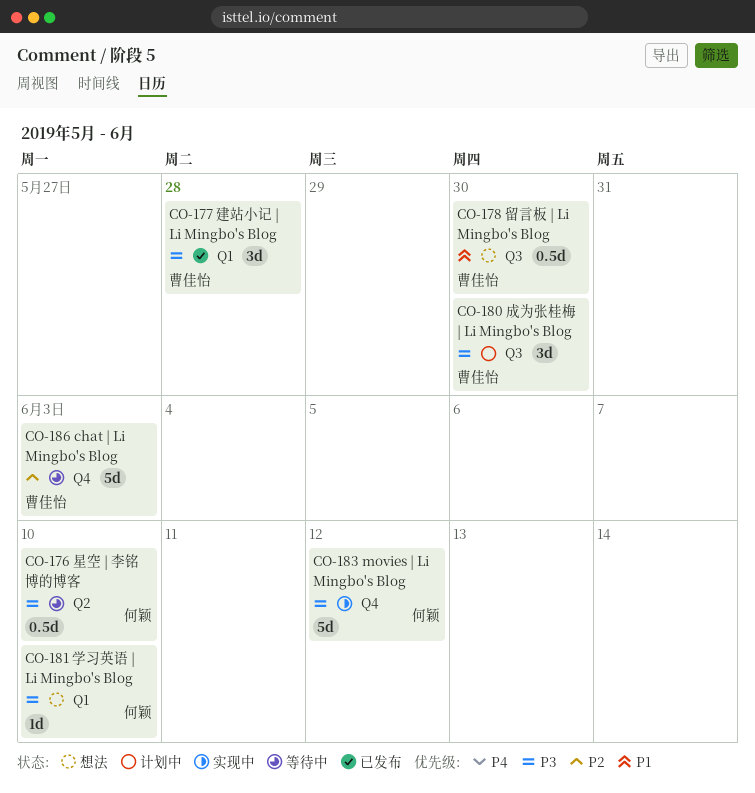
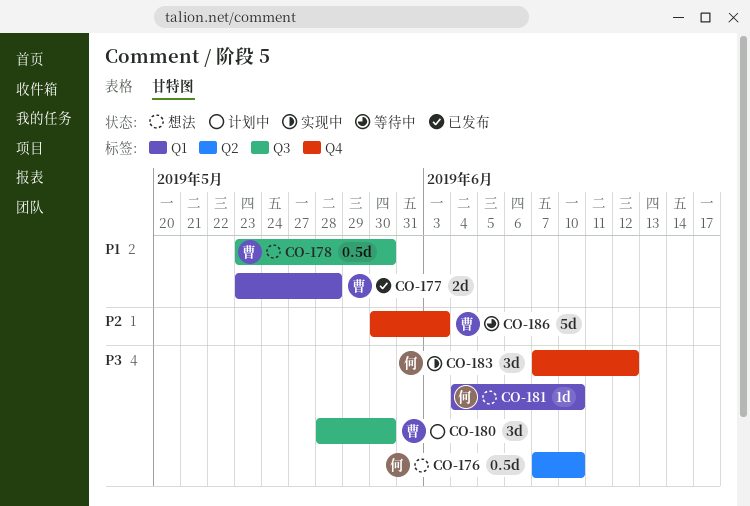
CO-176, status: 等待中 -> 想法
CO-177, priority: P3 -> P1
CO-177, estimate: 3d -> 2d
CO-183, estimate: 5d -> 3d

